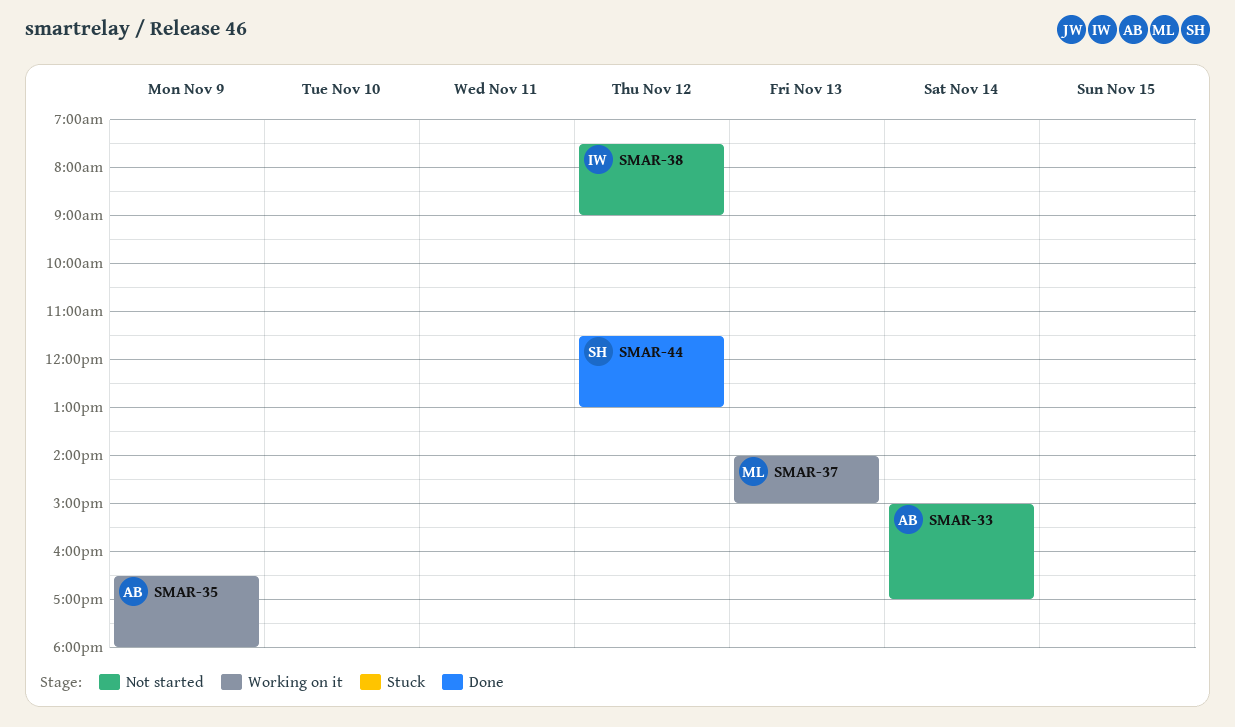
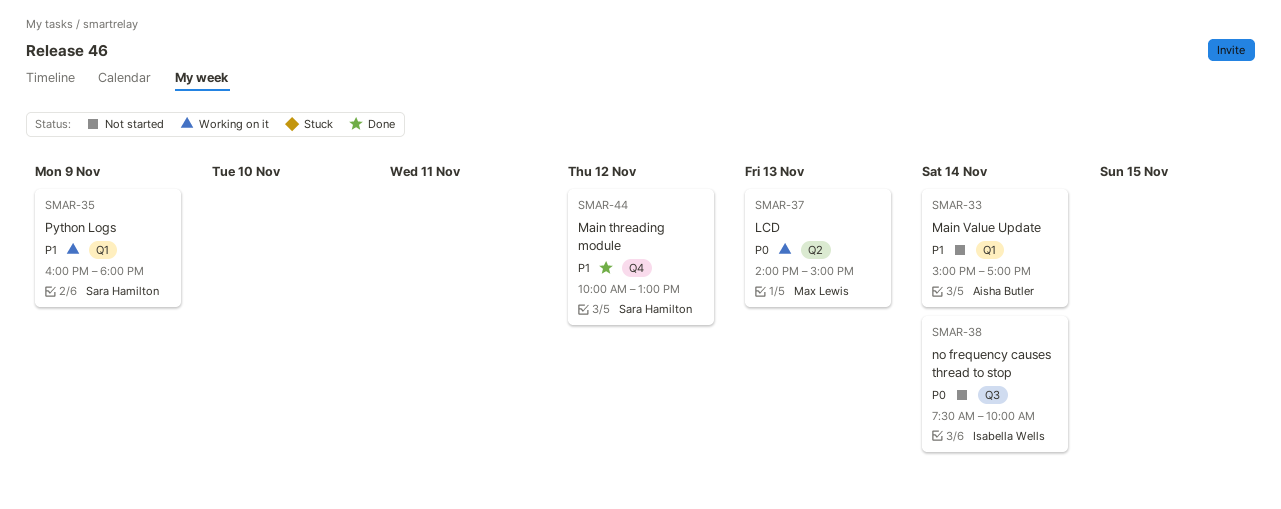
SMAR-35, owner: Aisha Butler -> Sara Hamilton
SMAR-35, begins: 16:30 -> 16:00
SMAR-38, day: Nov 12 -> Nov 14
SMAR-38, ends: 09:00 -> 10:00
SMAR-44, begins: 11:30 -> 10:00

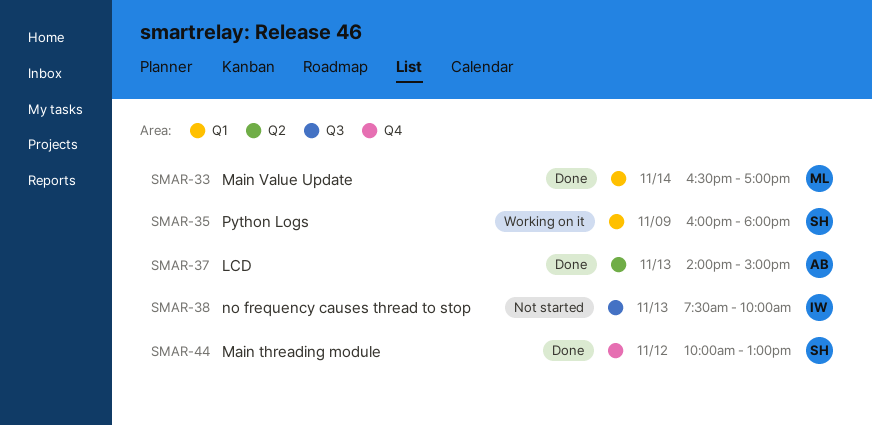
SMAR-33, status: Not started -> Done
SMAR-33, owner: Aisha Butler -> Max Lewis
SMAR-33, begins: 15:00 -> 16:30
SMAR-37, status: Working on it -> Done
SMAR-37, owner: Max Lewis -> Aisha Butler
SMAR-38, day: Nov 14 -> Nov 13

